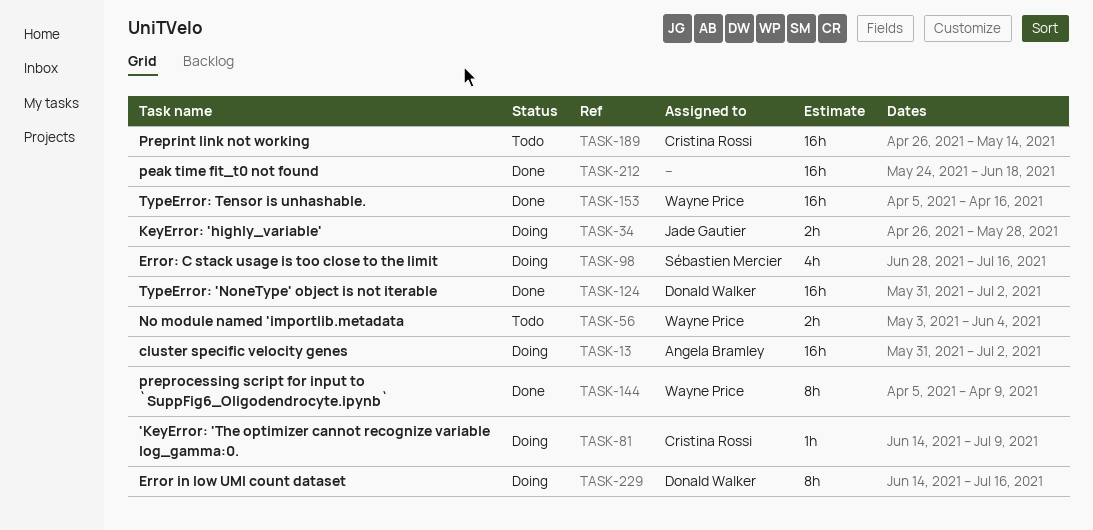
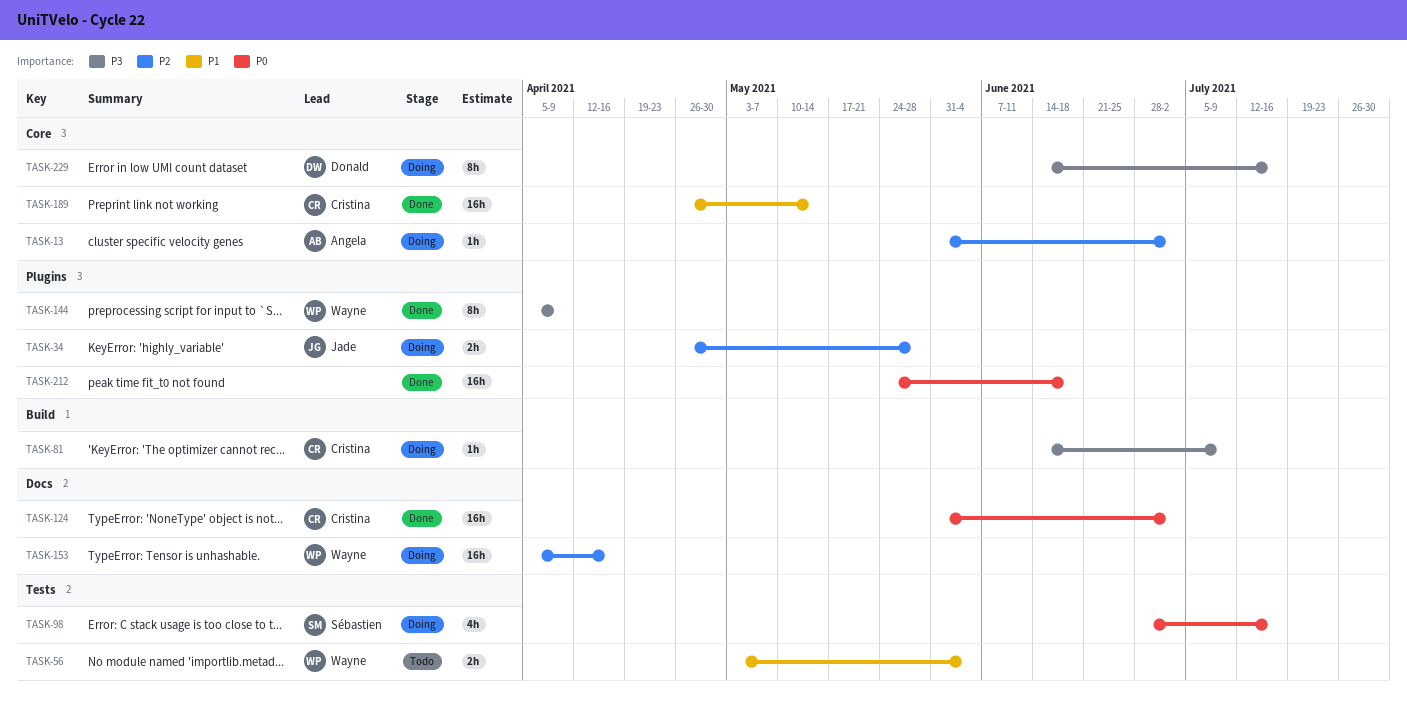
TASK-13, estimate: 16h -> 1h
TASK-124, owner: Donald Walker -> Cristina Rossi
TASK-153, status: Done -> Doing
TASK-189, status: Todo -> Done

